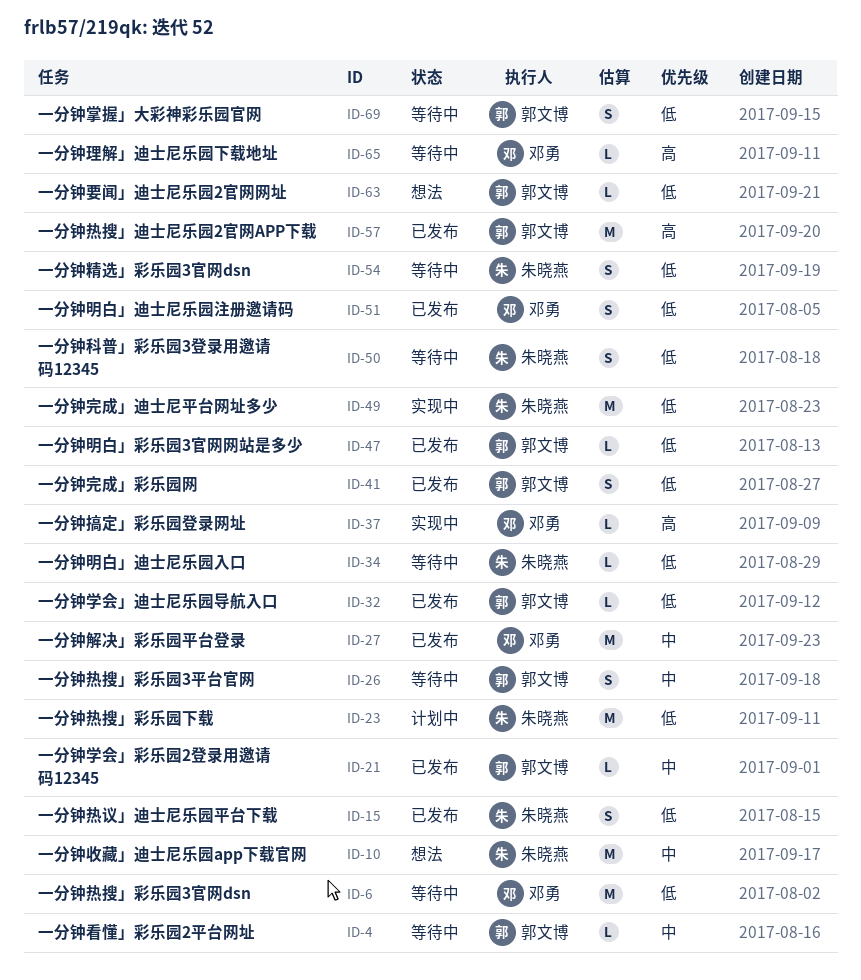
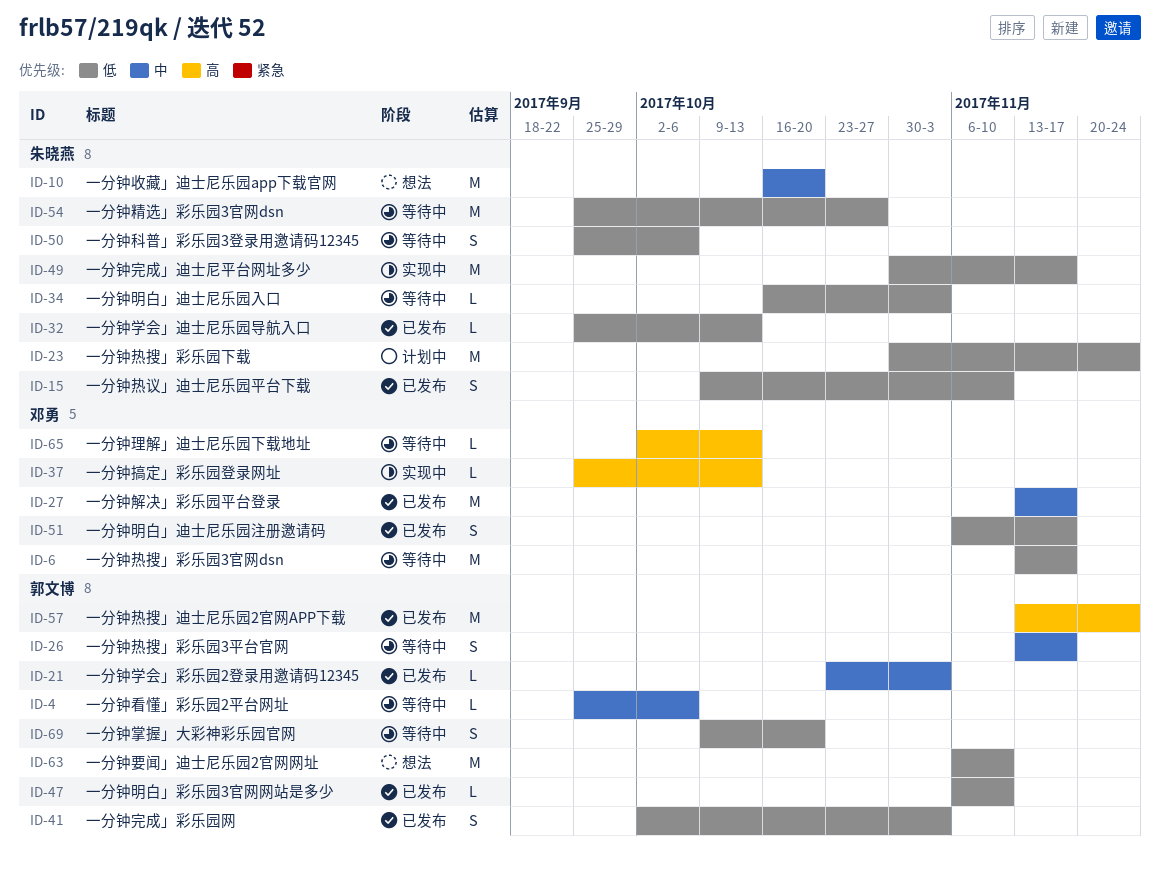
ID-32, owner: 郭文博 -> 朱晓燕
ID-54, estimate: S -> M
ID-63, estimate: L -> M

